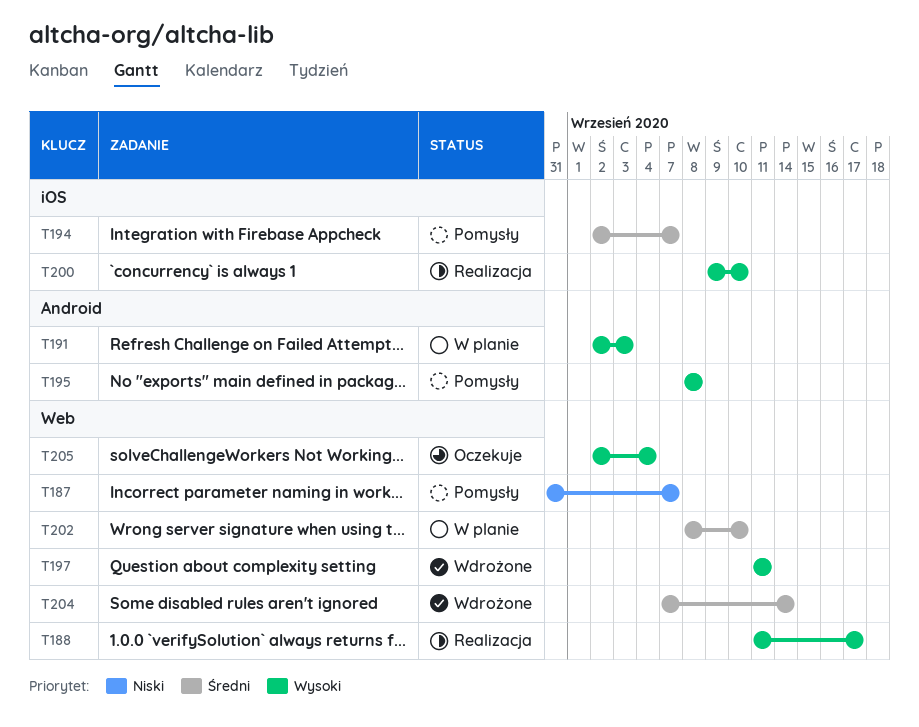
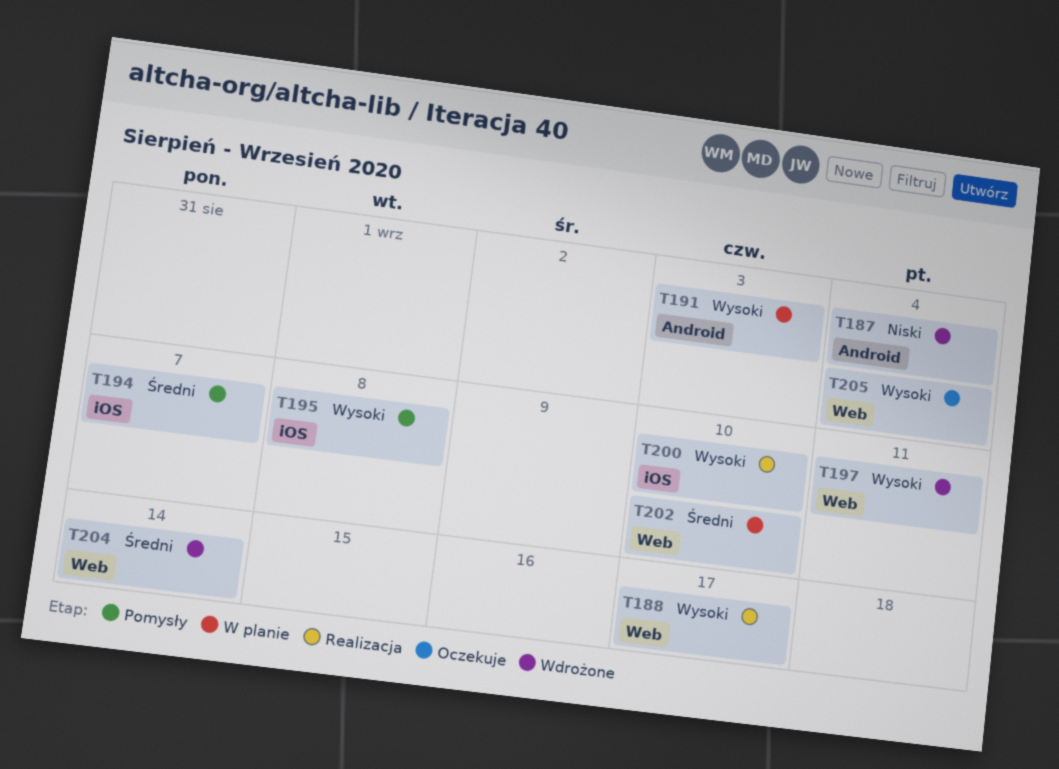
T187, status: Pomysły -> Wdrożone
T187, label: Web -> Android
T187, due: Sep 7 -> Sep 4
T195, label: Android -> iOS

